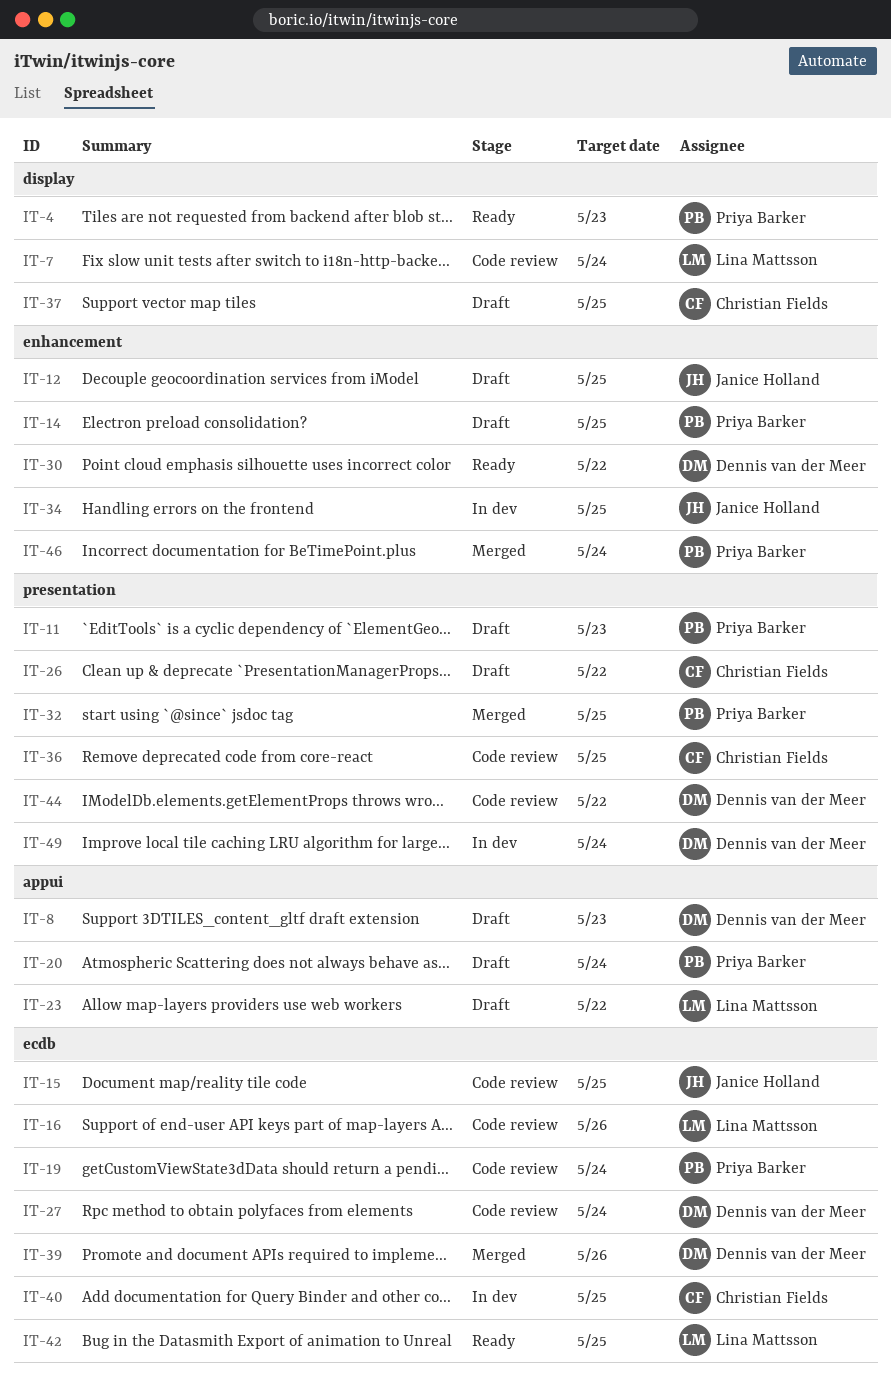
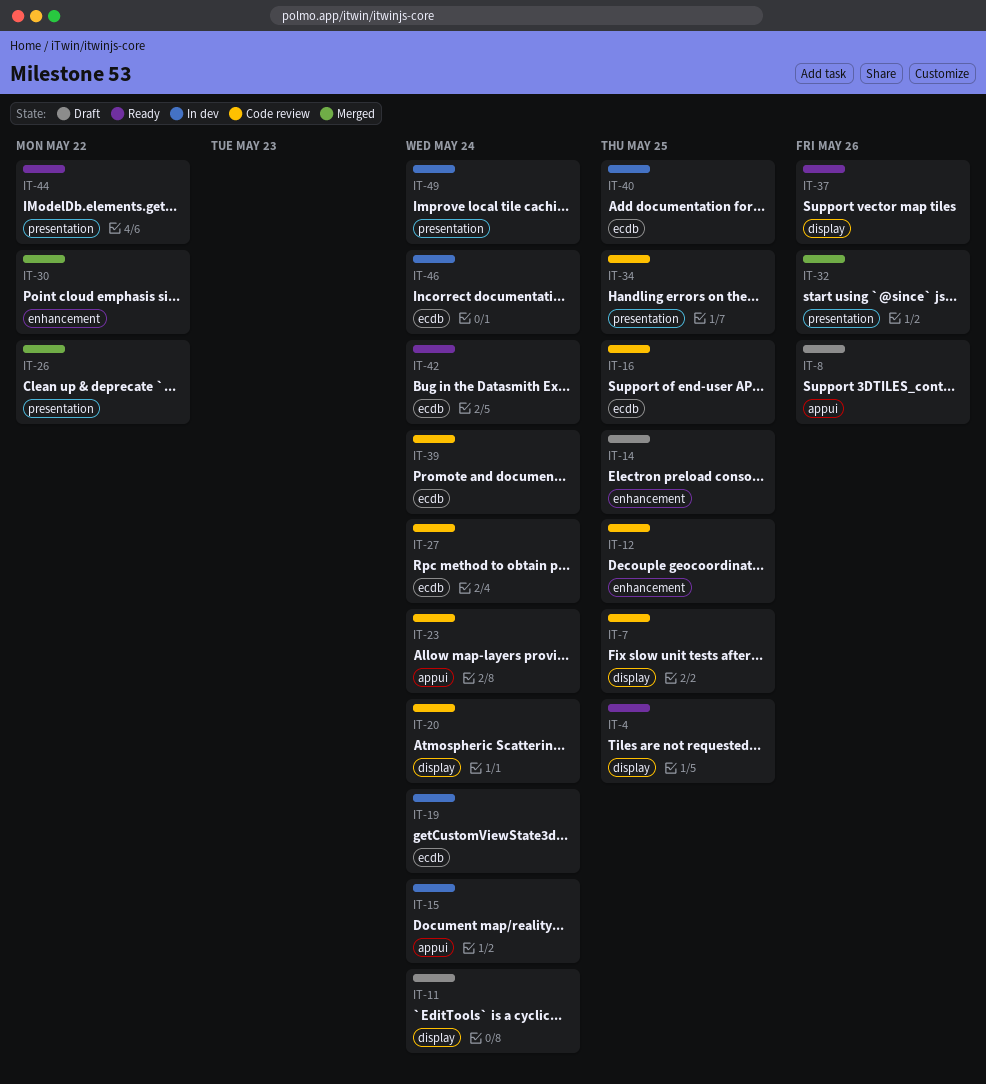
IT-4, due: May 23 -> May 25
IT-7, due: May 24 -> May 25
IT-8, due: May 23 -> May 26
IT-11, label: presentation -> display
IT-11, due: May 23 -> May 24
IT-12, status: Draft -> Code review
IT-15, status: Code review -> In dev
IT-15, label: ecdb -> appui
IT-15, due: May 25 -> May 24
IT-16, due: May 26 -> May 25
IT-19, status: Code review -> In dev
IT-20, status: Draft -> Code review
IT-20, label: appui -> display
IT-23, status: Draft -> Code review
IT-23, due: May 22 -> May 24
IT-26, status: Draft -> Merged
IT-30, status: Ready -> Merged
IT-32, due: May 25 -> May 26
IT-34, status: In dev -> Code review
IT-34, label: enhancement -> presentation
IT-36: present -> none
IT-37, status: Draft -> Ready
IT-37, due: May 25 -> May 26
IT-39, status: Merged -> Code review
IT-39, due: May 26 -> May 24
IT-42, due: May 25 -> May 24
IT-44, status: Code review -> Ready
IT-46, status: Merged -> In dev
IT-46, label: enhancement -> ecdb

